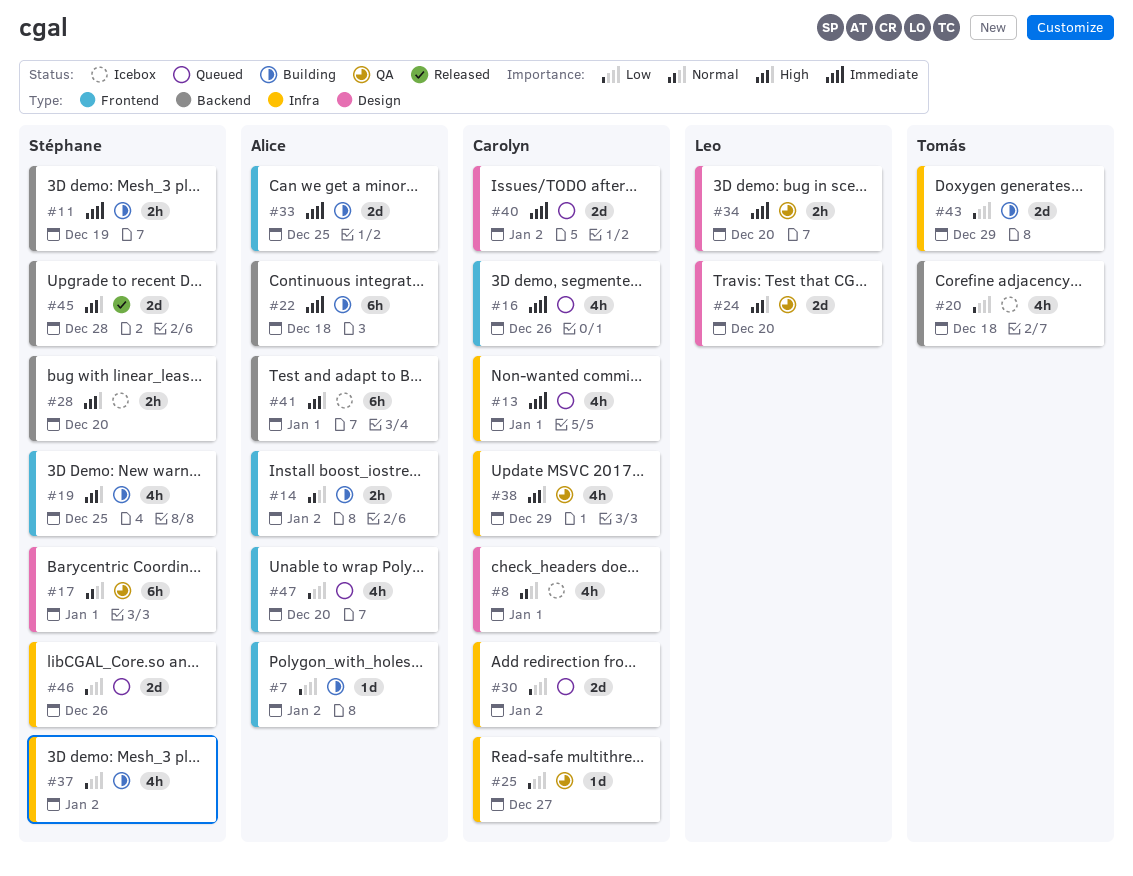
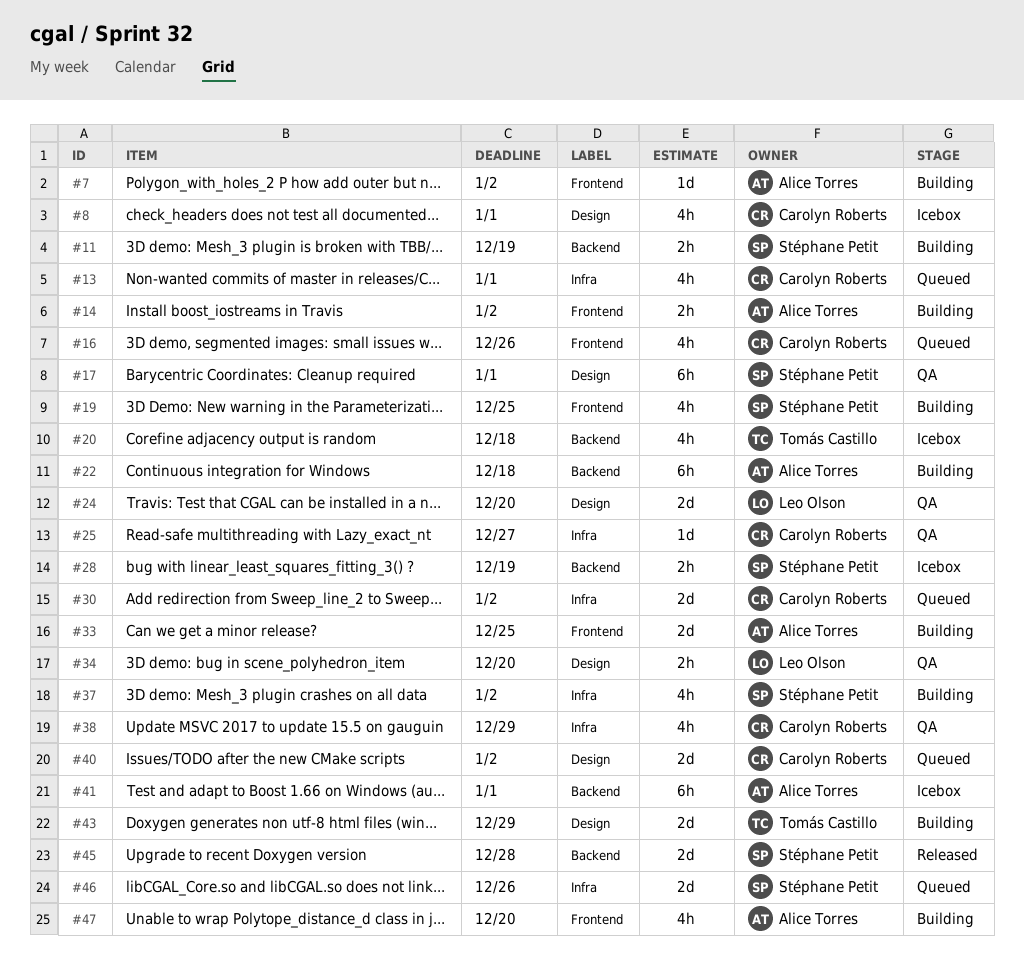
#28, due: Dec 20 -> Dec 19
#43, label: Infra -> Design
#47, status: Queued -> Building

